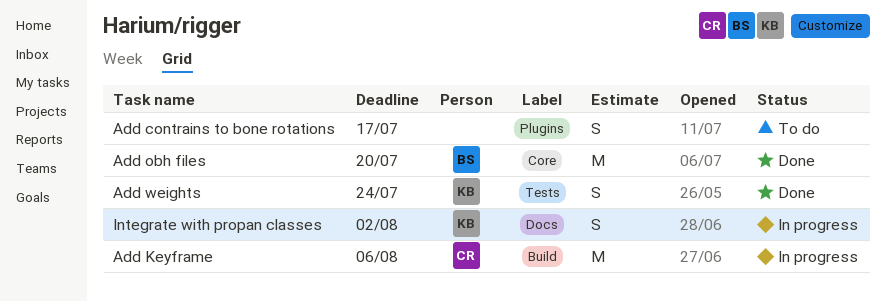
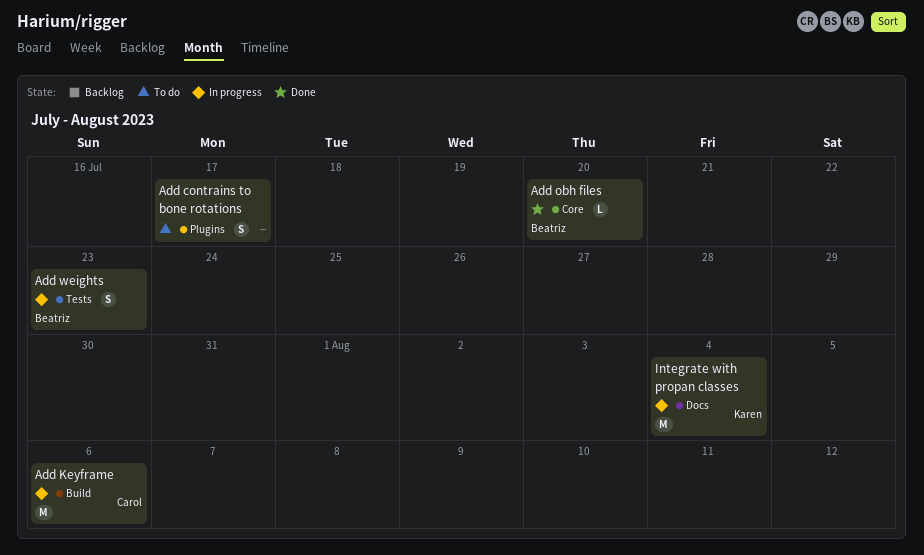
Add obh files, estimate: M -> L
Add weights, status: Done -> In progress
Add weights, owner: Karen -> Beatriz
Add weights, due: Jul 24 -> Jul 23
Integrate with propan classes, estimate: S -> M
Integrate with propan classes, due: Aug 2 -> Aug 4

